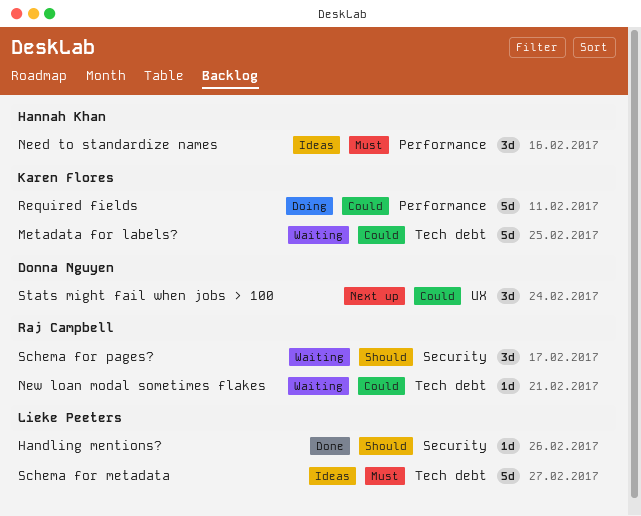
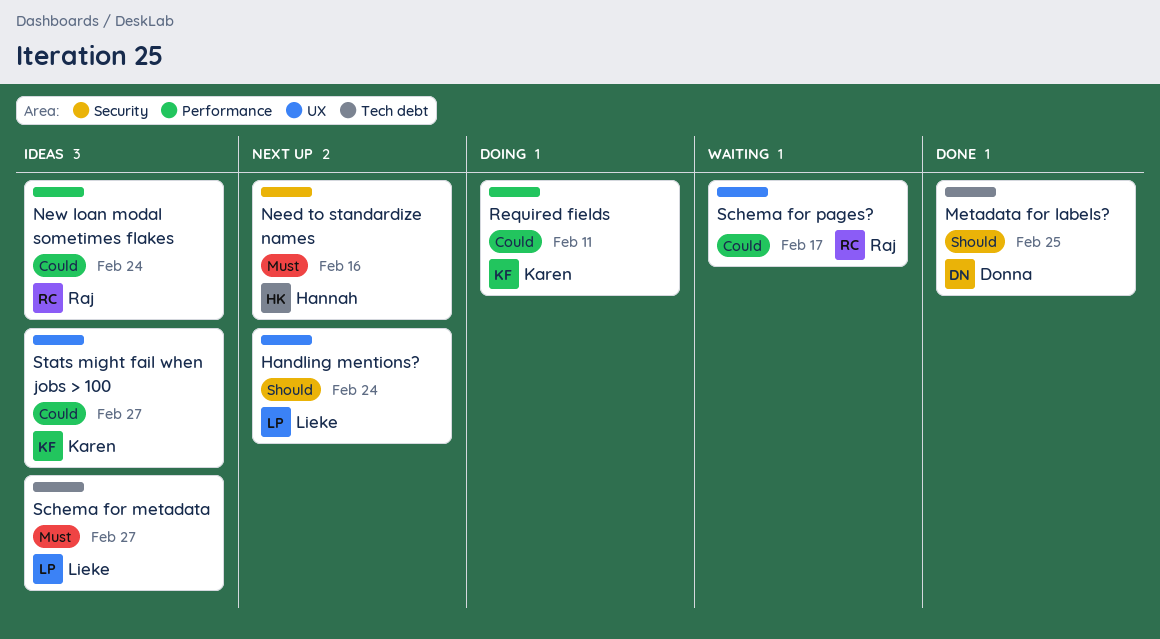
Handling mentions?, status: Done -> Next up
Handling mentions?, label: Security -> UX
Handling mentions?, due: Feb 26 -> Feb 24
Metadata for labels?, status: Waiting -> Done
Metadata for labels?, owner: Karen Flores -> Donna Nguyen
Metadata for labels?, priority: Could -> Should
Need to standardize names, status: Ideas -> Next up
Need to standardize names, label: Performance -> Security
New loan modal sometimes flakes, status: Waiting -> Ideas
New loan modal sometimes flakes, label: Tech debt -> Performance
New loan modal sometimes flakes, due: Feb 21 -> Feb 24
Schema for pages?, priority: Should -> Could
Schema for pages?, label: Security -> UX
Stats might fail when jobs > 100, status: Next up -> Ideas
Stats might fail when jobs > 100, owner: Donna Nguyen -> Karen Flores
Stats might fail when jobs > 100, due: Feb 24 -> Feb 27

